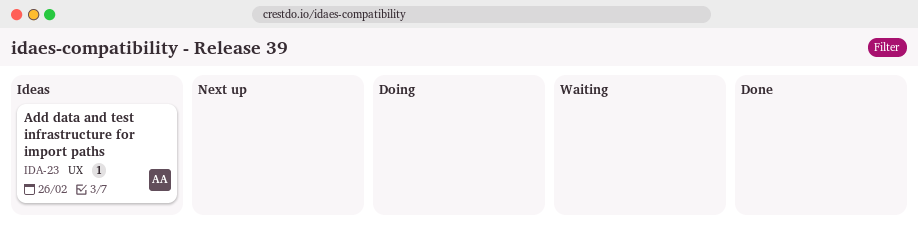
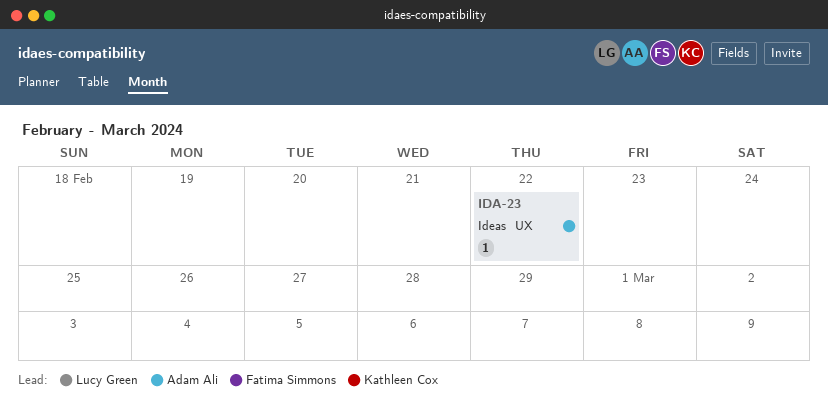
IDA-23, due: Feb 26 -> Feb 22

